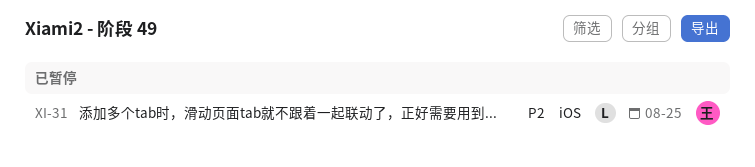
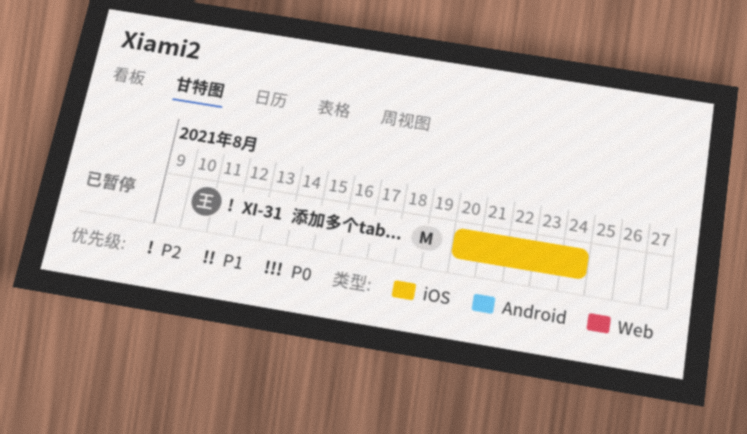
XI-31, estimate: L -> M
XI-31, due: Aug 25 -> Aug 24

